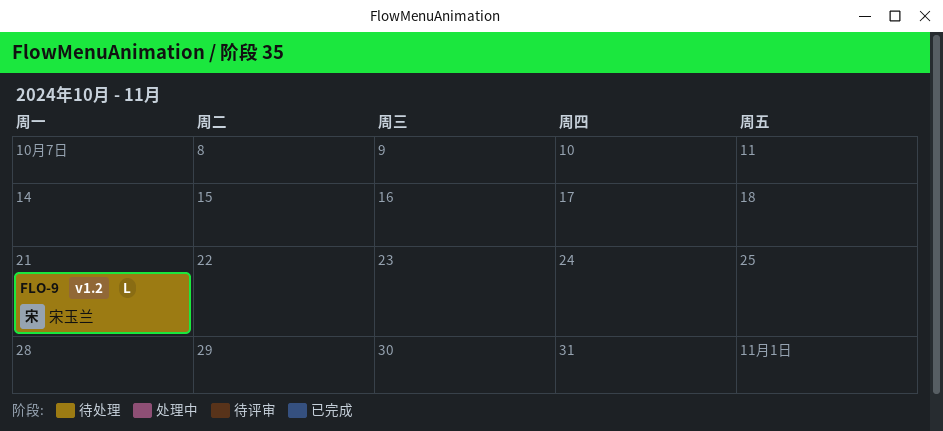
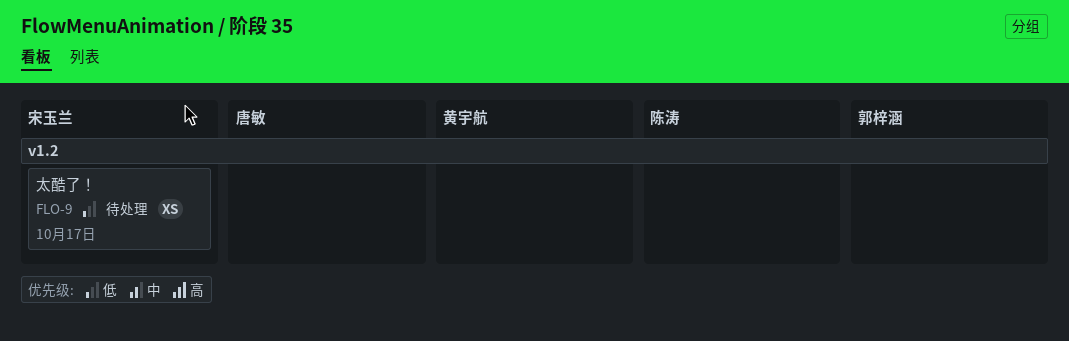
FLO-9, estimate: L -> XS
FLO-9, due: Oct 21 -> Oct 17

